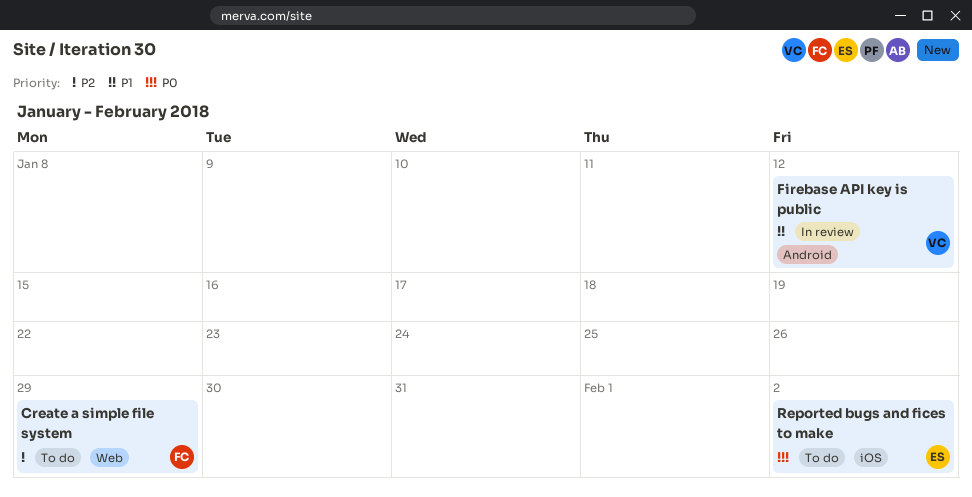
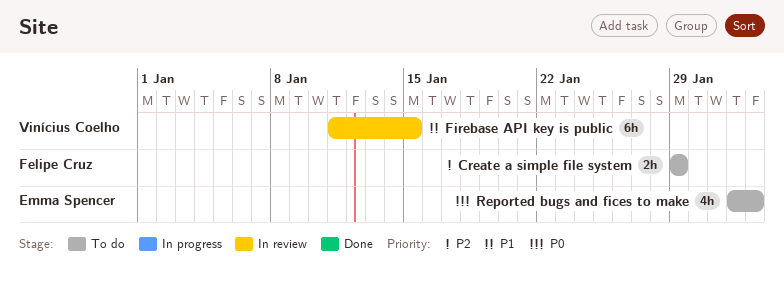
Firebase API key is public, due: Jan 12 -> Jan 15

